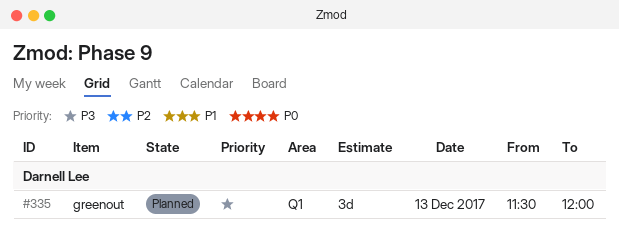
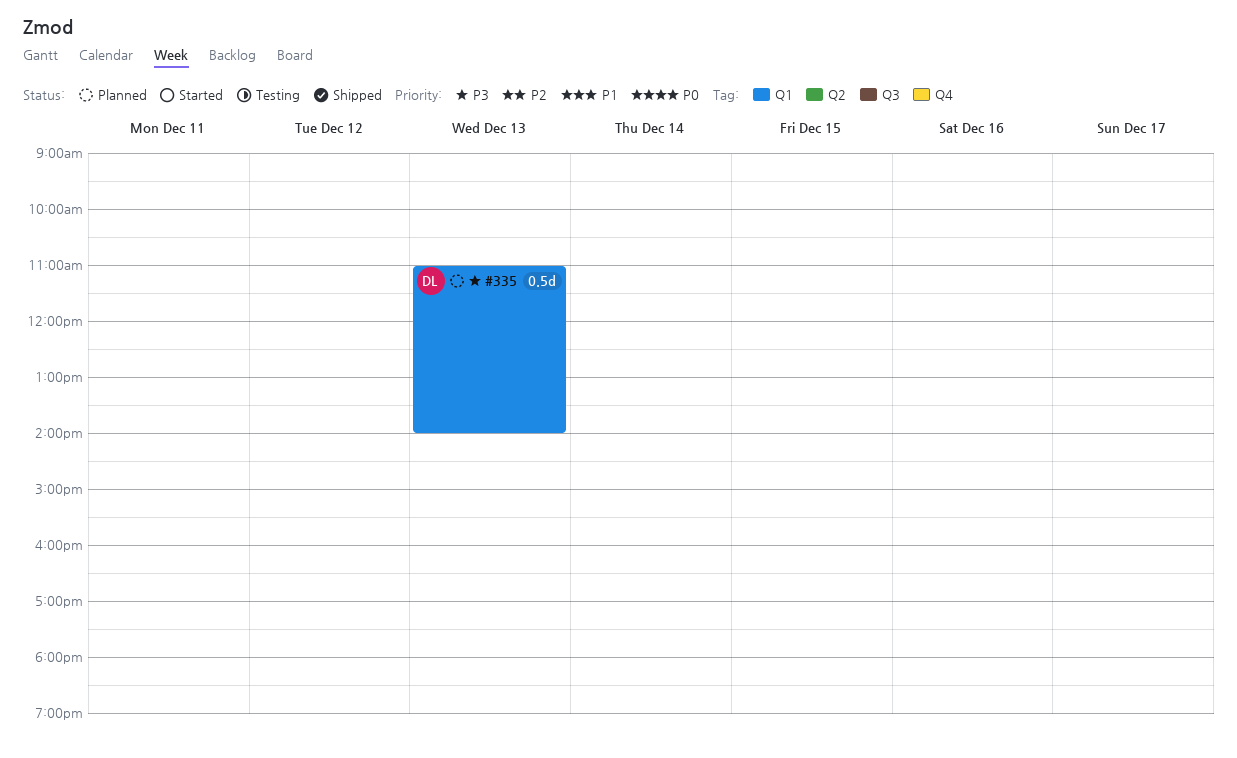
#335, estimate: 3d -> 0.5d
#335, begins: 11:30 -> 11:00
#335, ends: 12:00 -> 14:00

